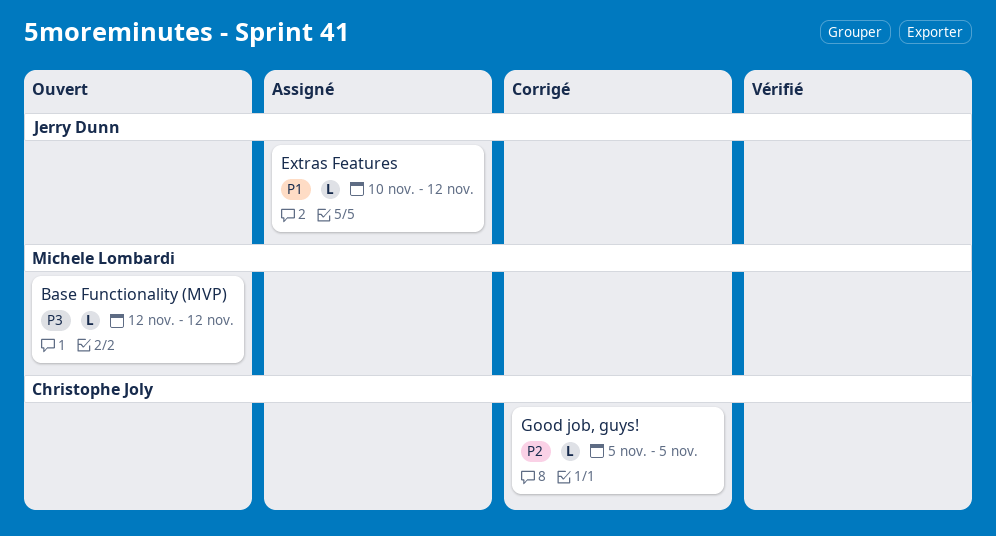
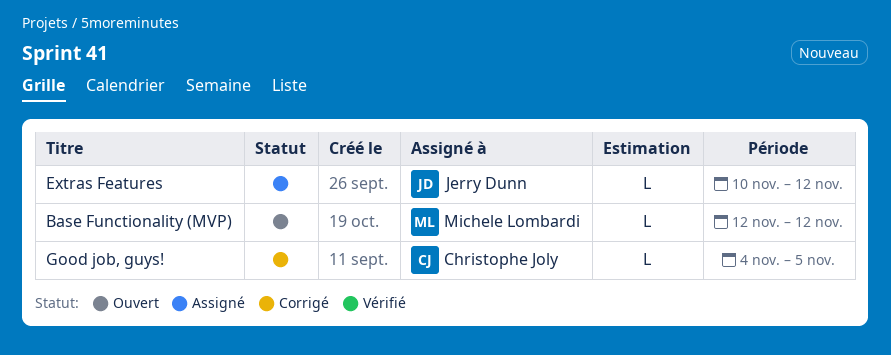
Good job, guys!, start: Nov 5 -> Nov 4

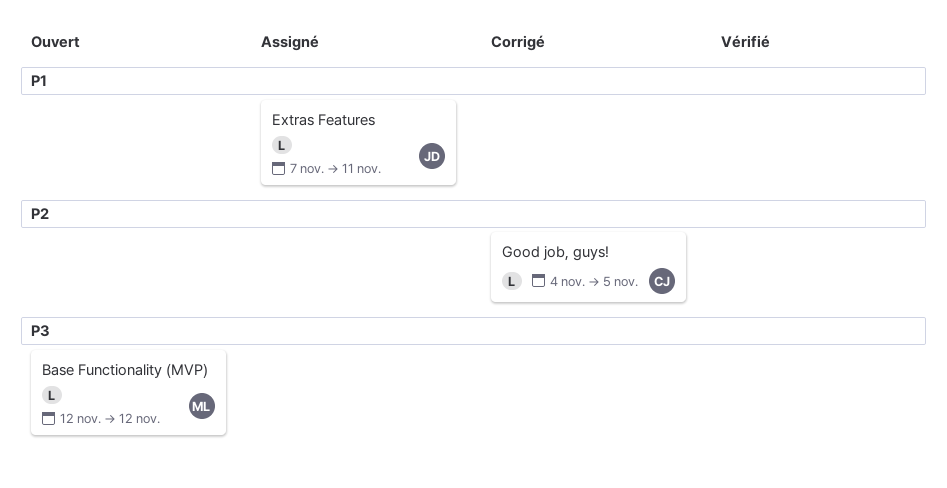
Extras Features, start: Nov 10 -> Nov 7
Extras Features, due: Nov 12 -> Nov 11

